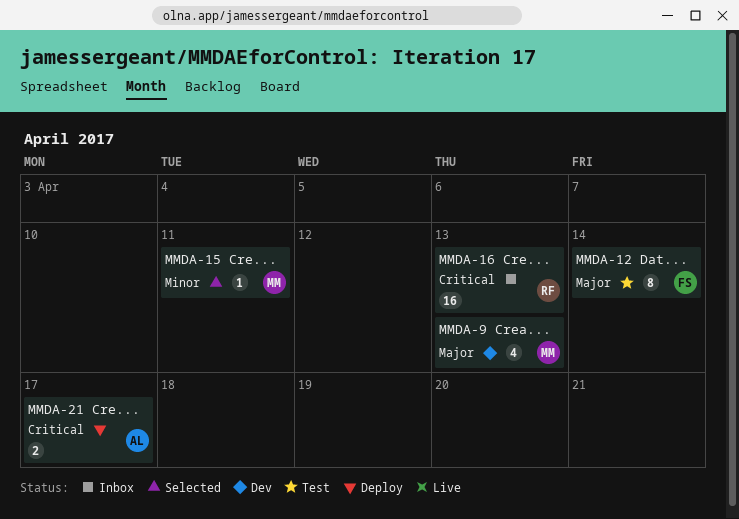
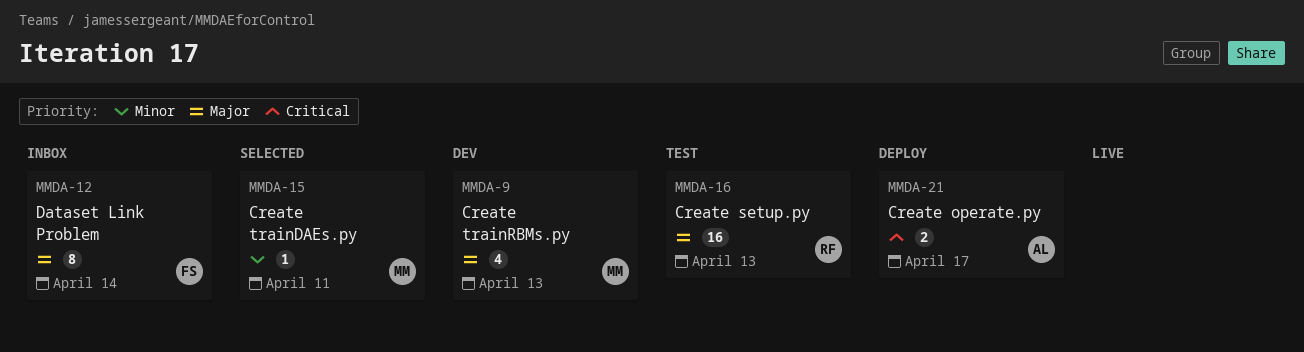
MMDA-12, status: Test -> Inbox
MMDA-16, status: Inbox -> Test
MMDA-16, priority: Critical -> Major

